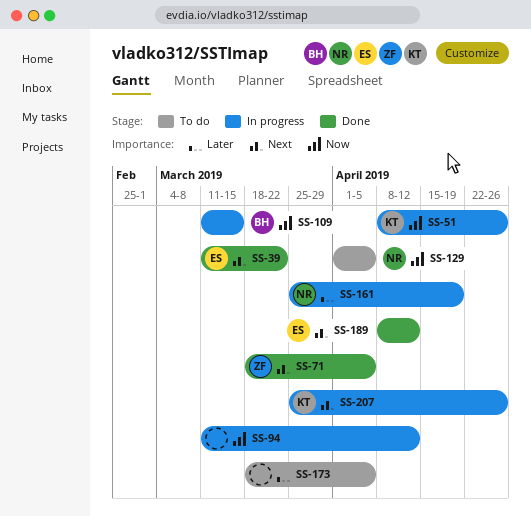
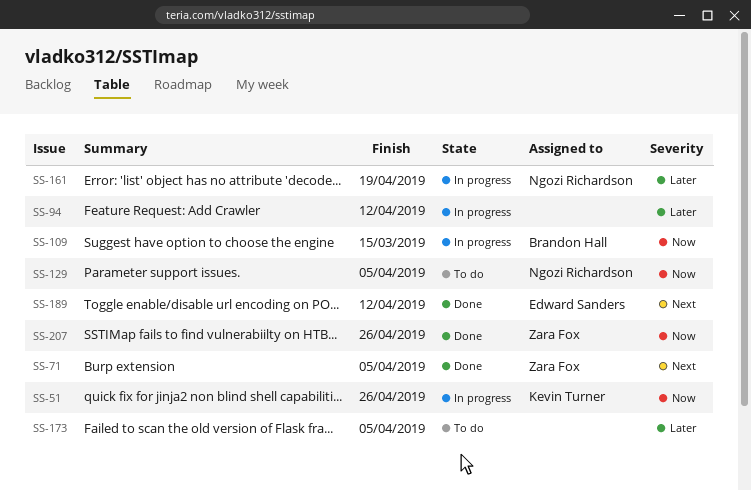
SS-39: present -> none
SS-94, priority: Now -> Later
SS-207, status: In progress -> Done
SS-207, owner: Kevin Turner -> Zara Fox
SS-207, priority: Next -> Now

